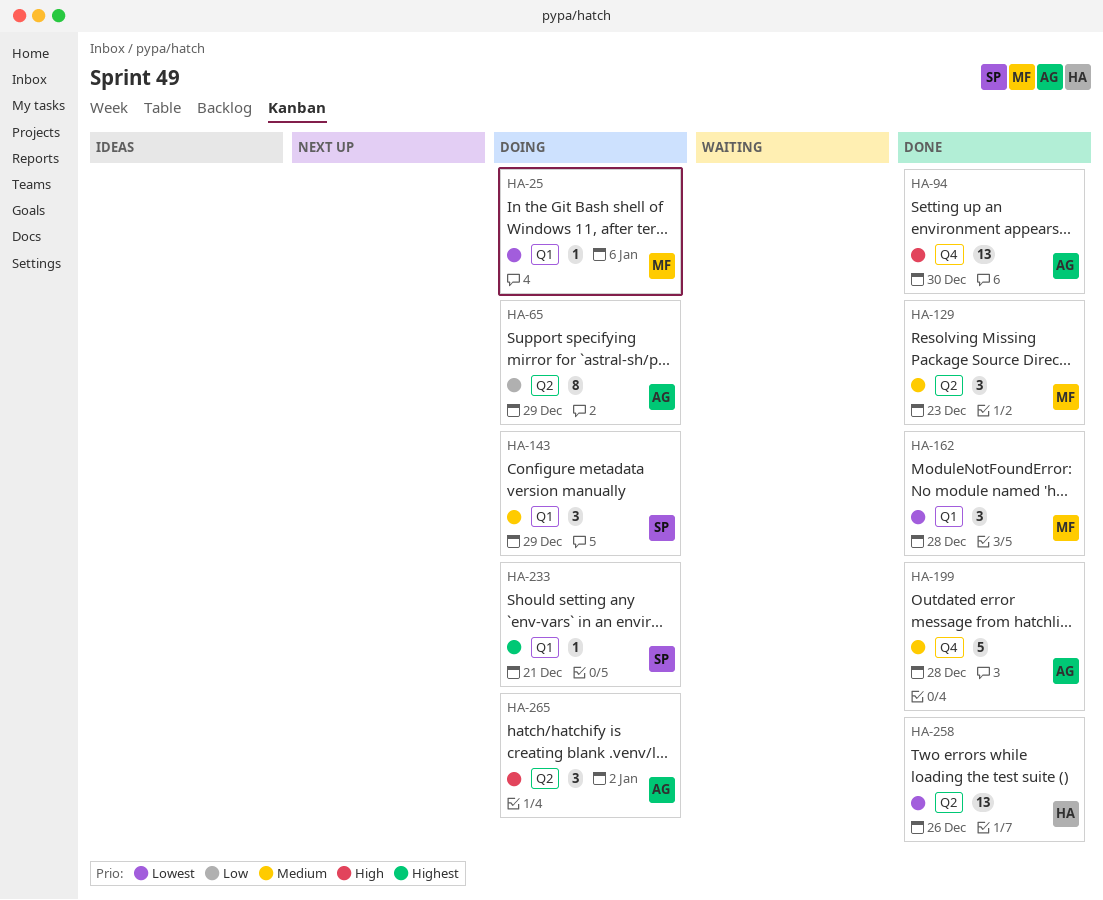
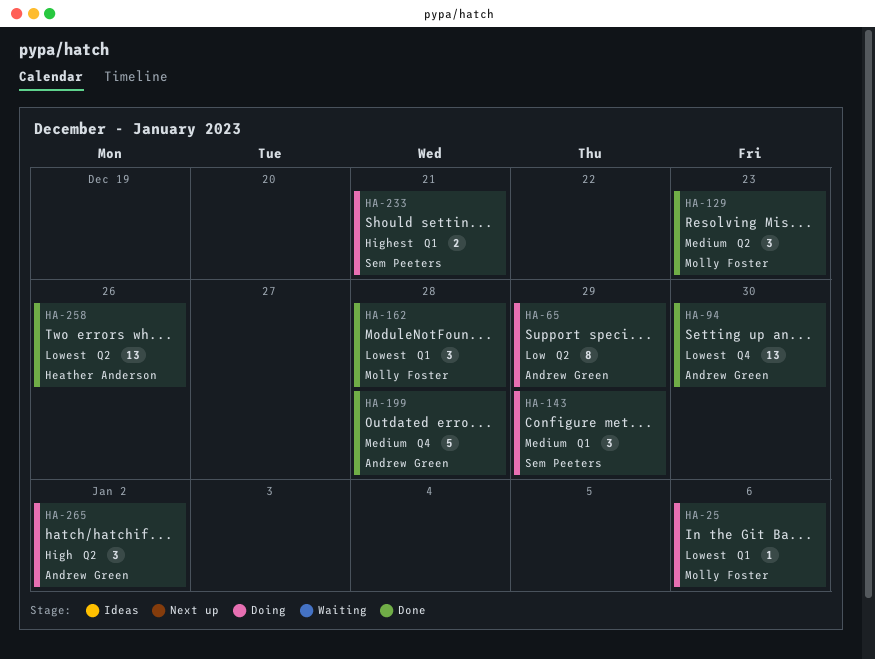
HA-94, priority: High -> Lowest
HA-233, estimate: 1 -> 2

